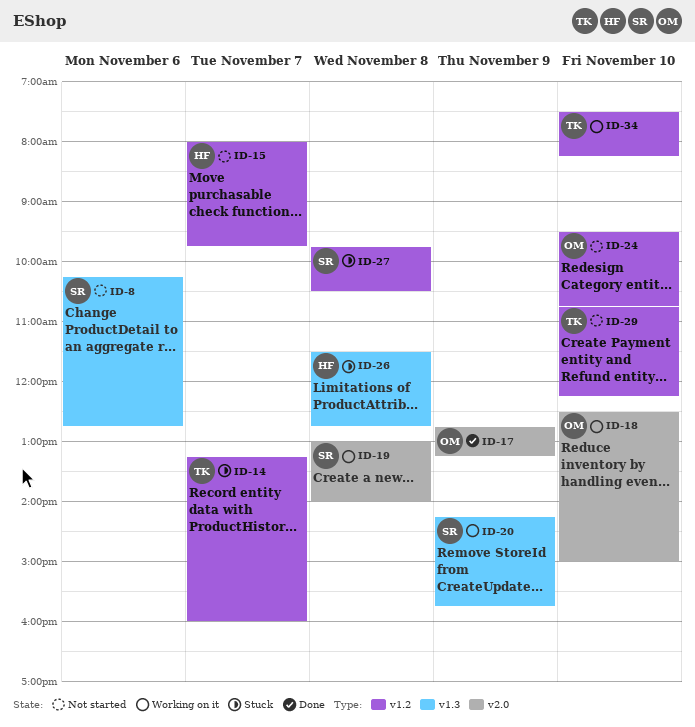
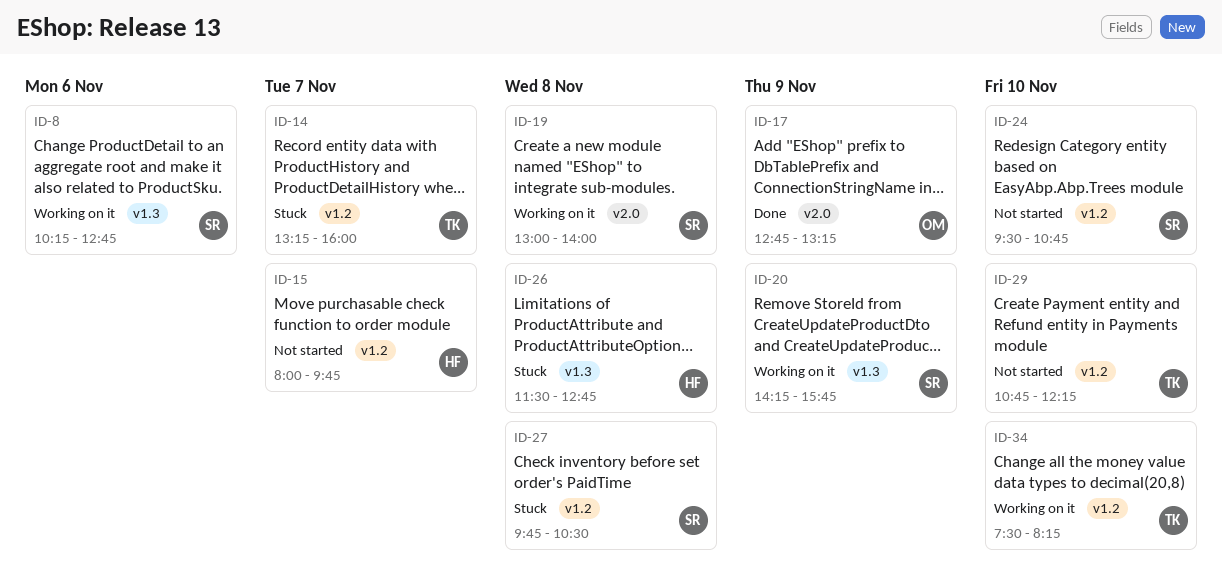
ID-8, status: Not started -> Working on it
ID-18: present -> none
ID-24, owner: OM -> SR

